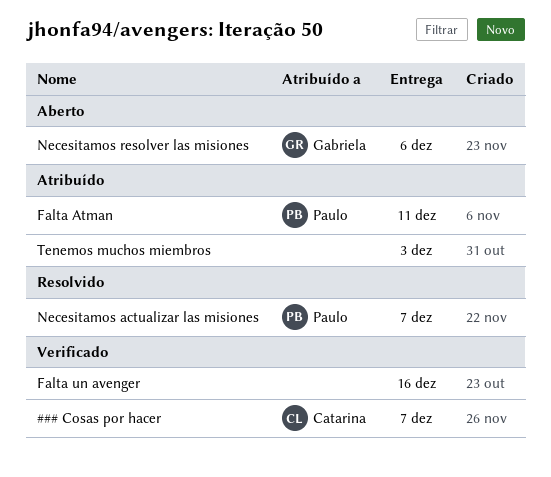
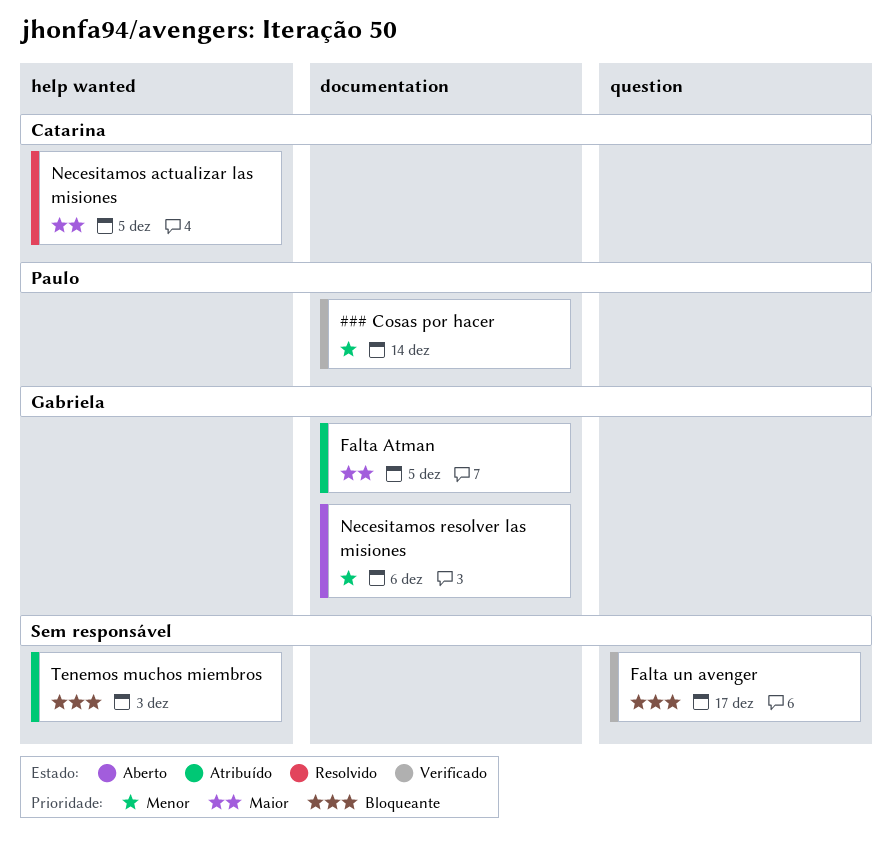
### Cosas por hacer, owner: Catarina -> Paulo
### Cosas por hacer, due: Dec 7 -> Dec 14
Falta Atman, owner: Paulo -> Gabriela
Falta Atman, due: Dec 11 -> Dec 5
Falta un avenger, due: Dec 16 -> Dec 17
Necesitamos actualizar las misiones, owner: Paulo -> Catarina
Necesitamos actualizar las misiones, due: Dec 7 -> Dec 5

